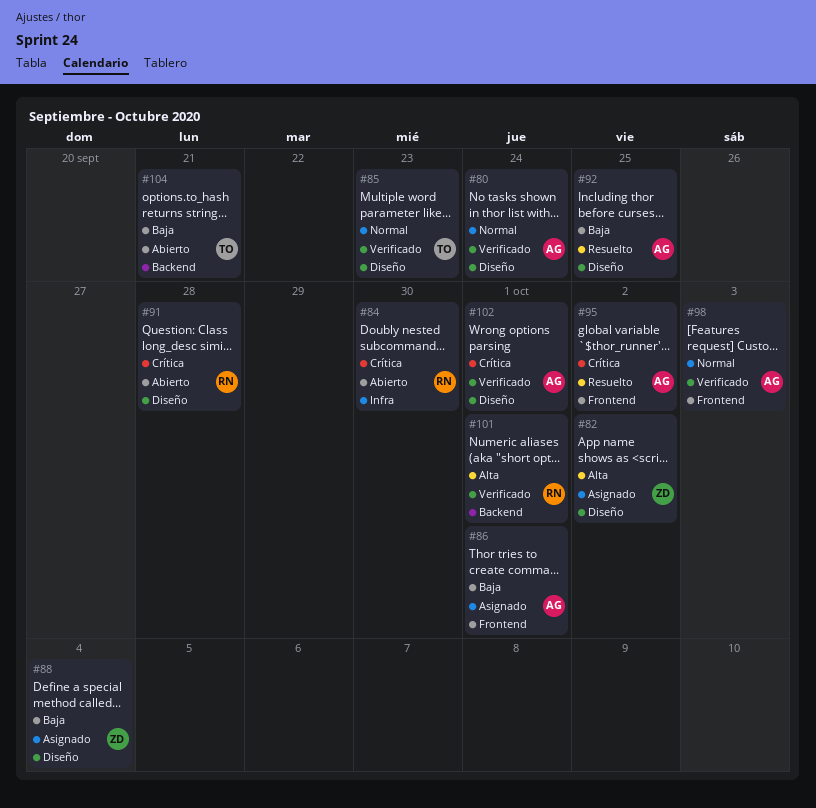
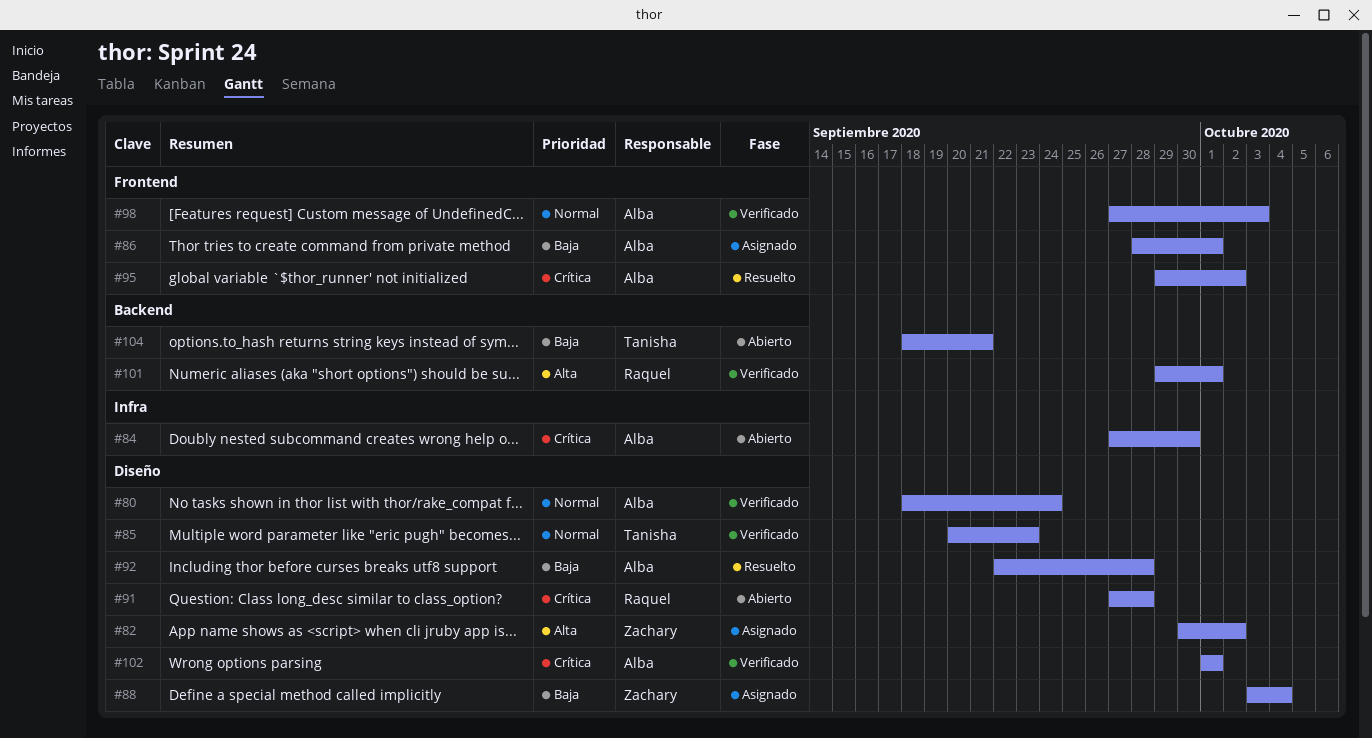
#84, owner: Raquel -> Alba
#92, due: Sep 25 -> Sep 28

